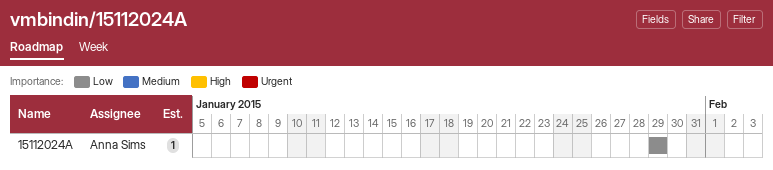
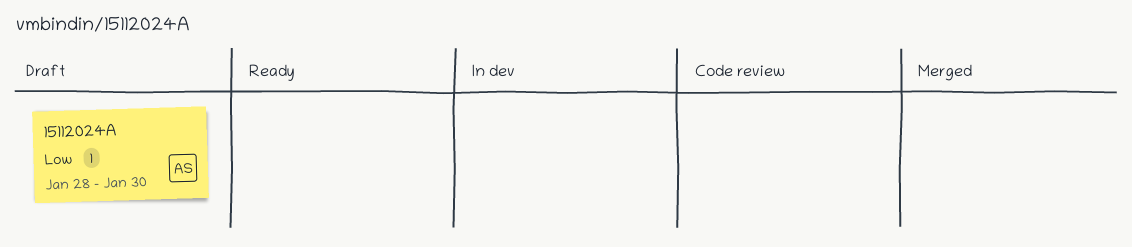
15112024A, start: Jan 29 -> Jan 28
15112024A, due: Jan 29 -> Jan 30

